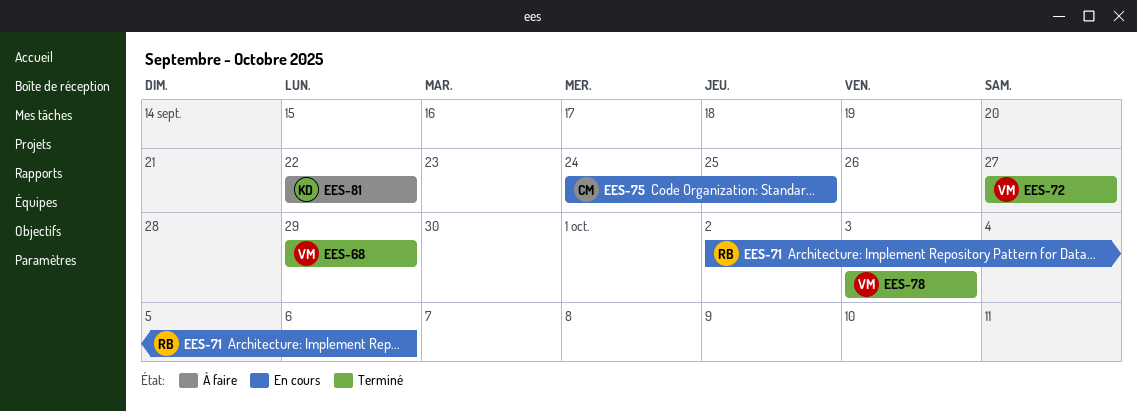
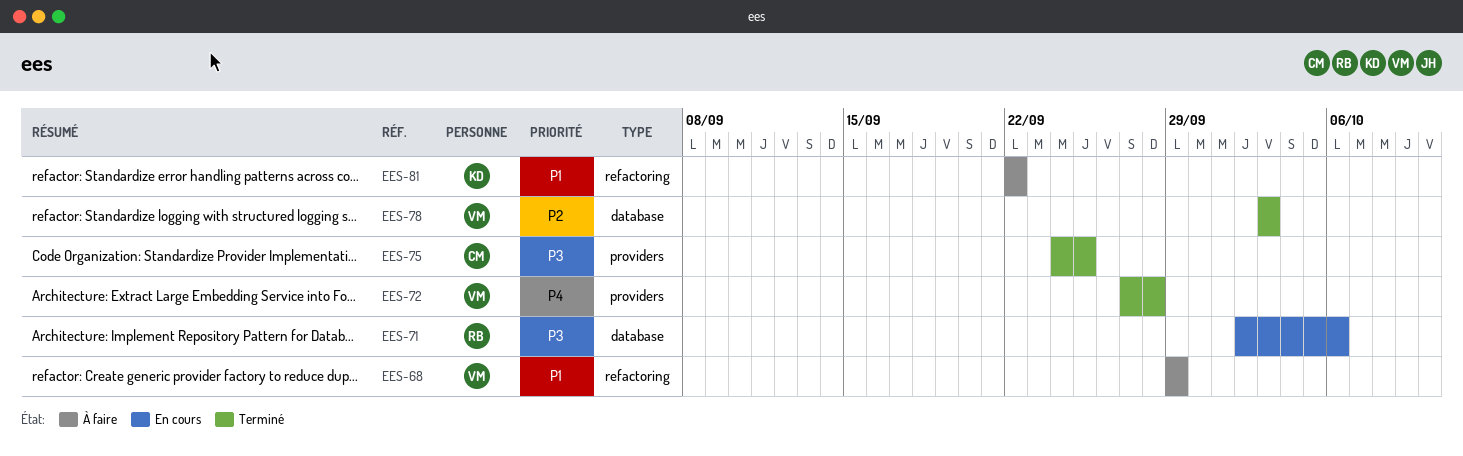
EES-68, status: Terminé -> À faire
EES-72, due: Sep 27 -> Sep 28
EES-75, status: En cours -> Terminé

